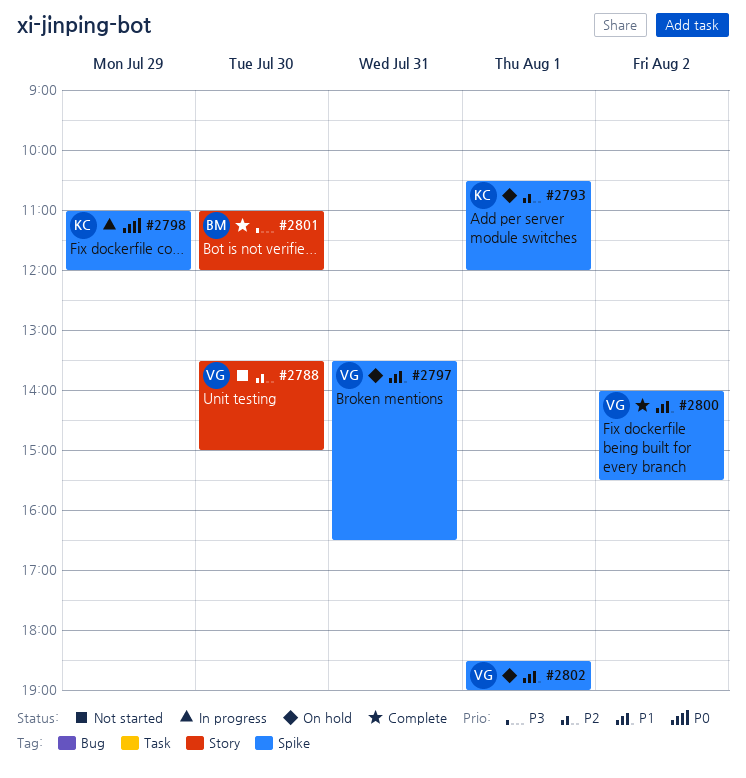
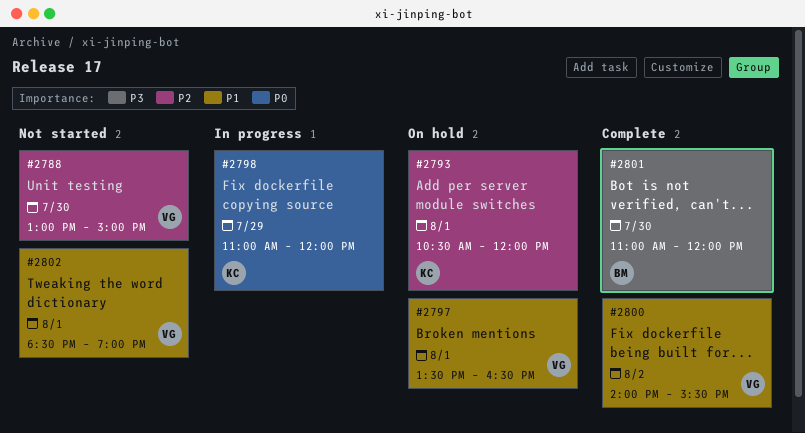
#2788, begins: 13:30 -> 13:00
#2797, day: Jul 31 -> Aug 1
#2802, status: On hold -> Not started

